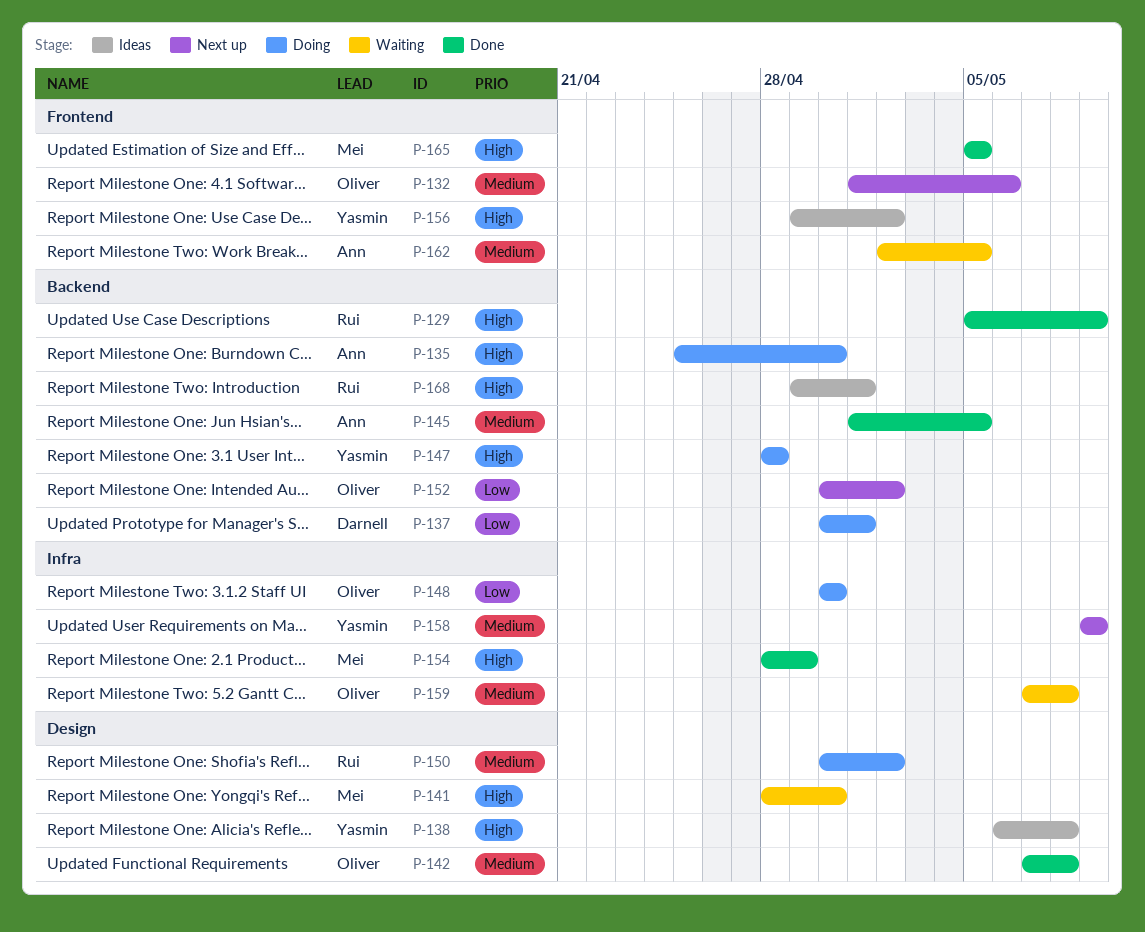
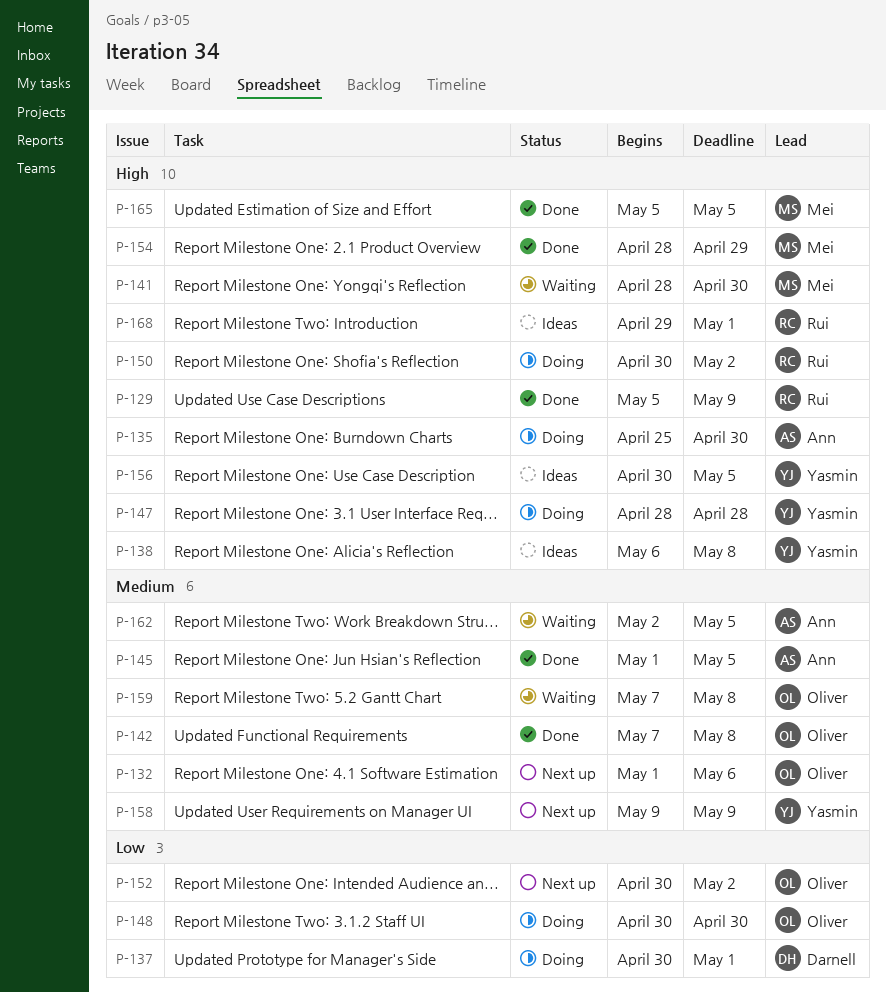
P-150, priority: Medium -> High
P-156, start: Apr 29 -> Apr 30
P-156, due: May 2 -> May 5

